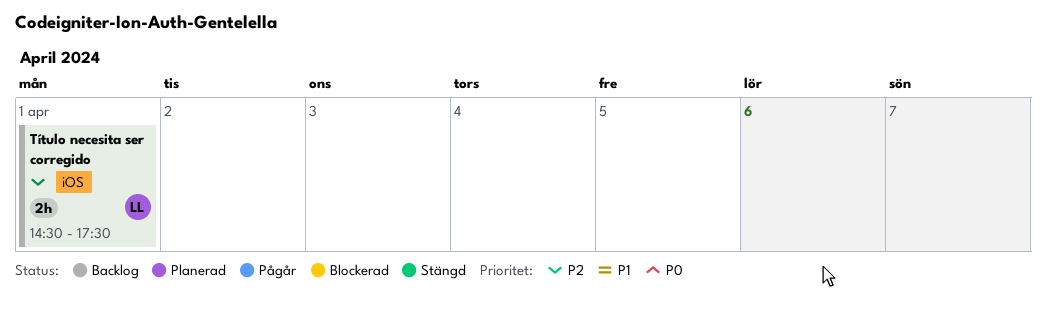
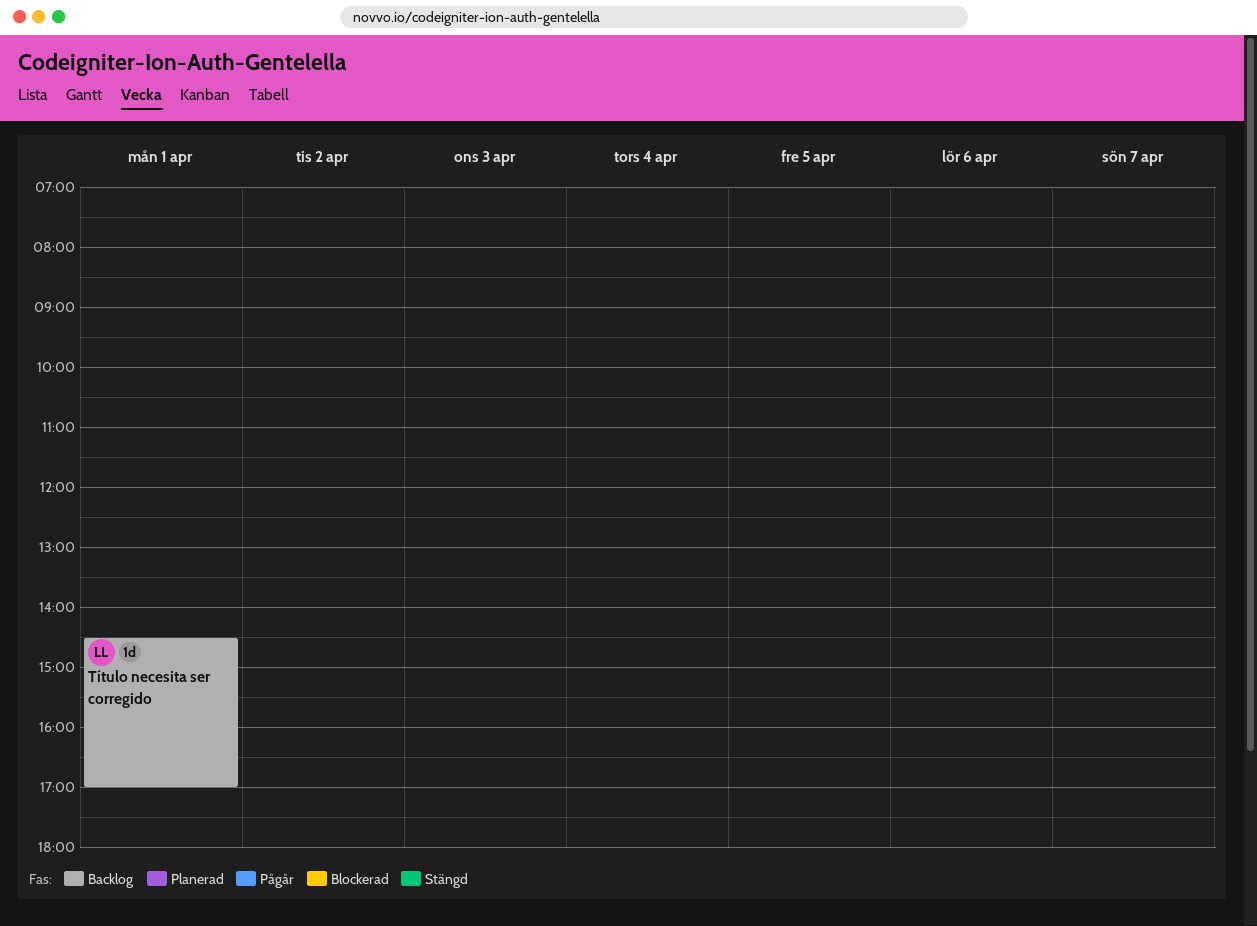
Título necesita ser corregido, estimate: 2h -> 1d
Título necesita ser corregido, ends: 17:30 -> 17:00

